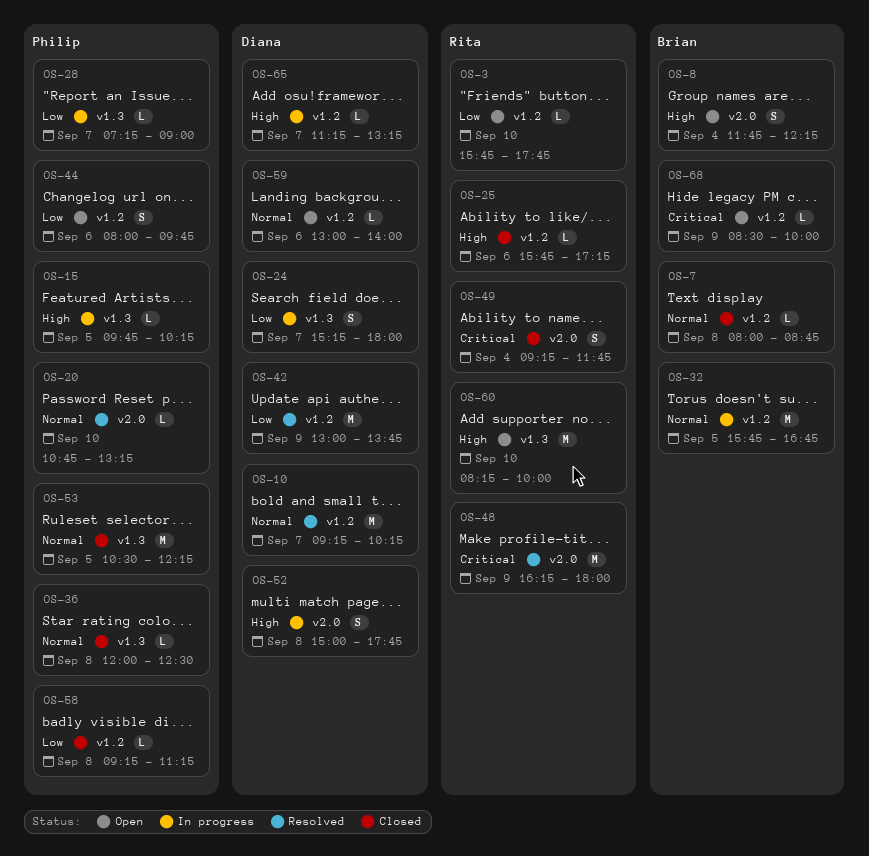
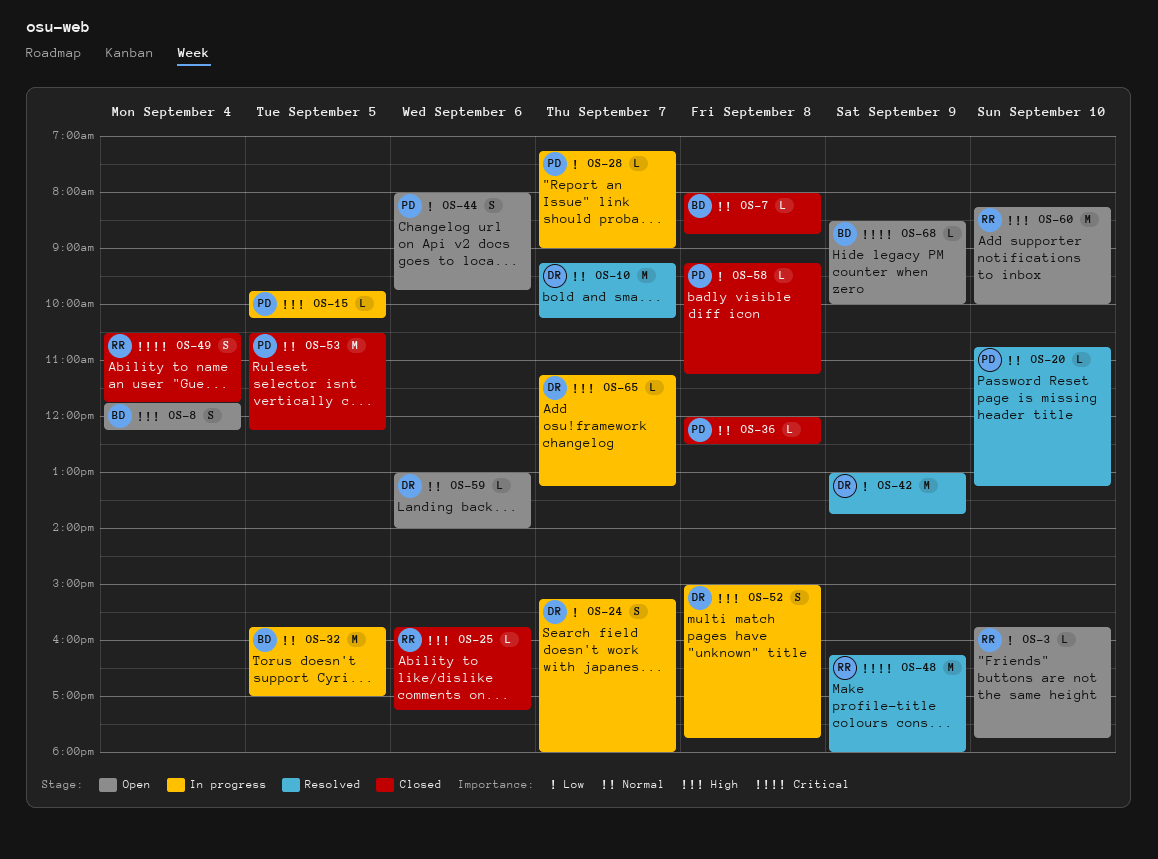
OS-32, ends: 16:45 -> 17:00
OS-49, begins: 09:15 -> 10:30

